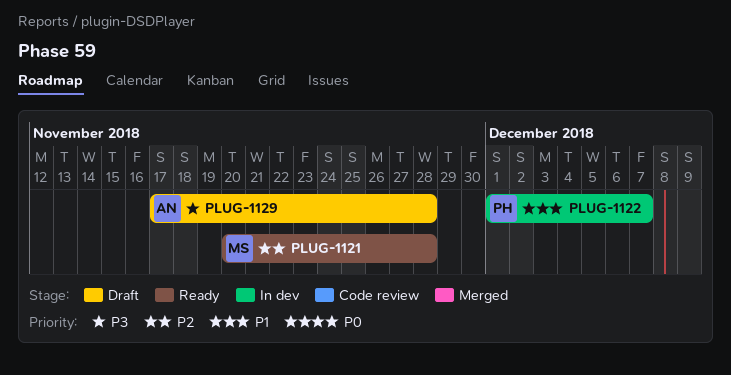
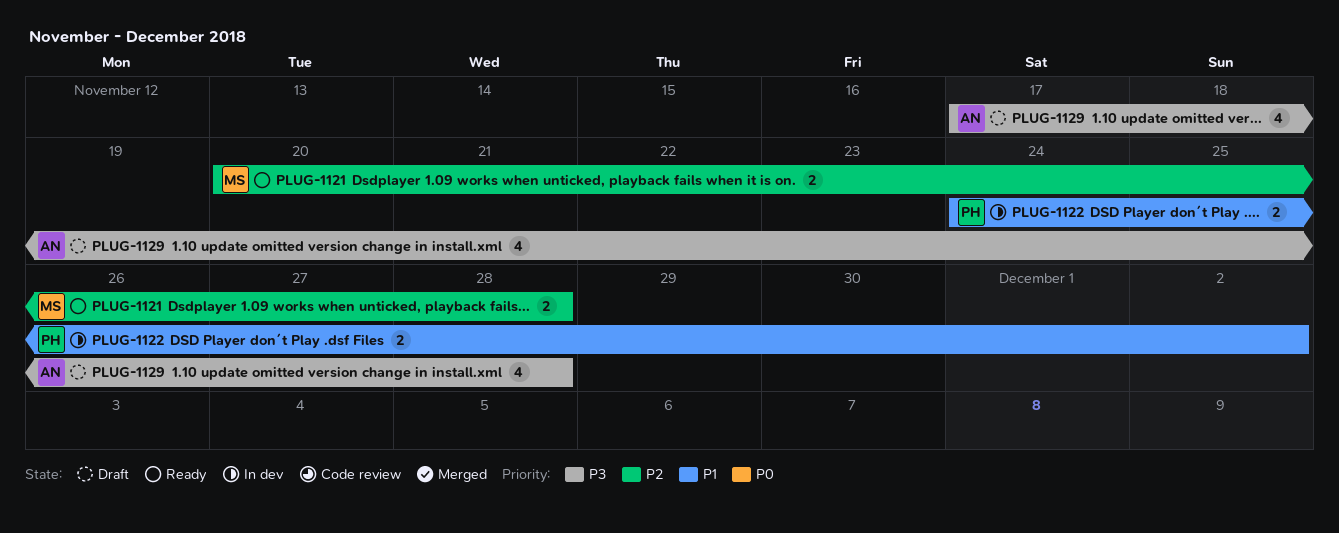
PLUG-1122, start: Dec 1 -> Nov 24
PLUG-1122, due: Dec 7 -> Dec 2

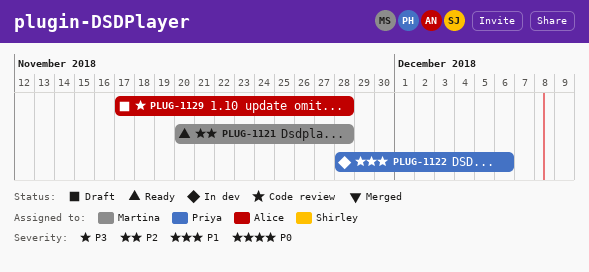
PLUG-1122, start: Nov 24 -> Nov 28
PLUG-1122, due: Dec 2 -> Dec 6

